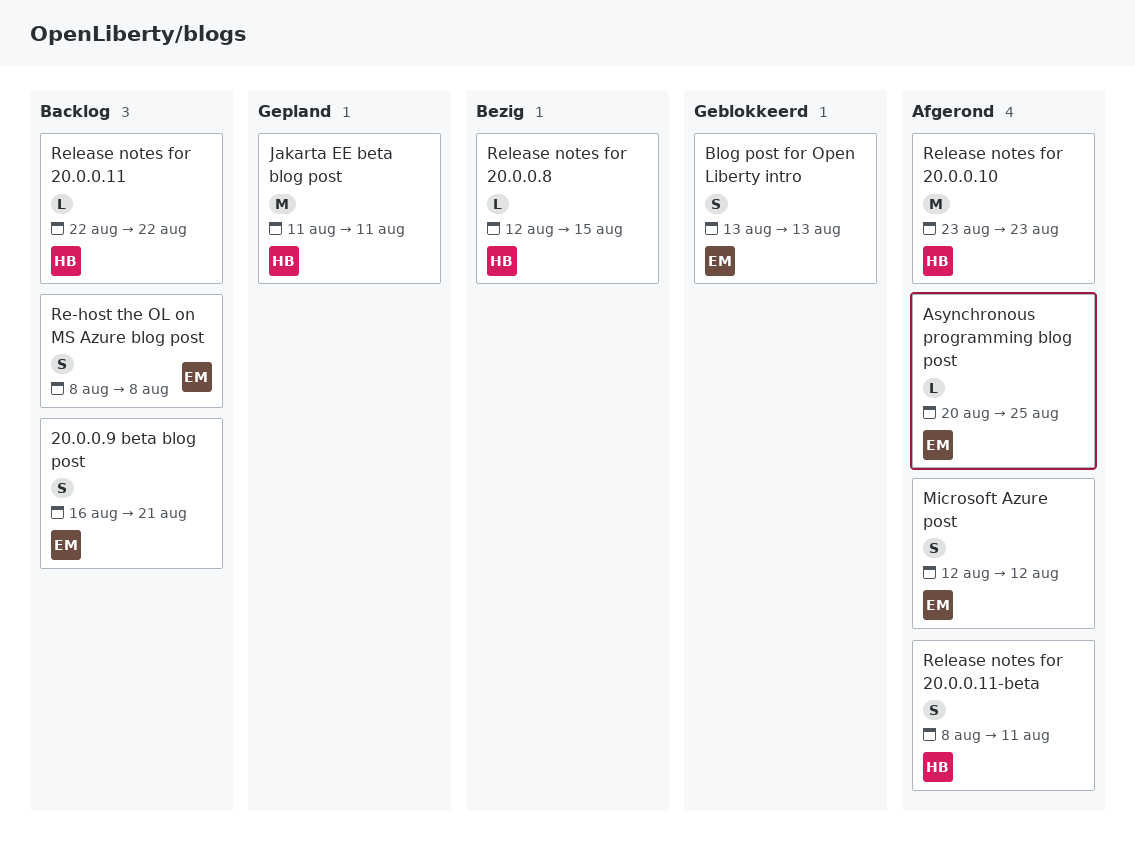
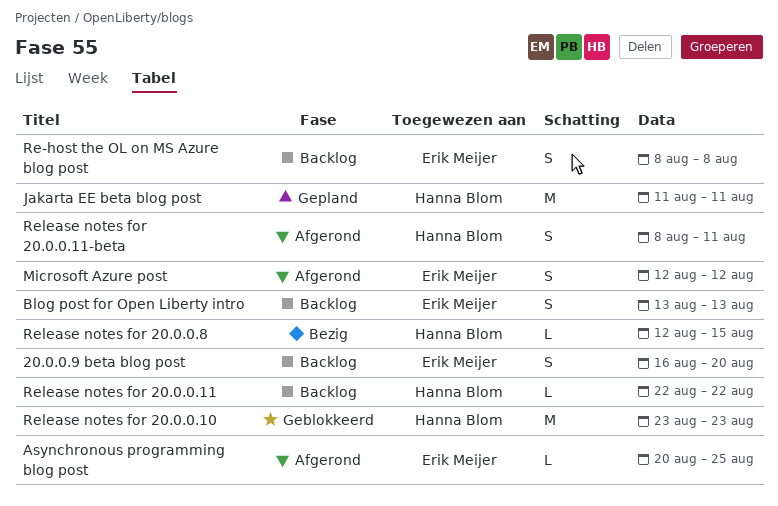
20.0.0.9 beta blog post, due: Aug 21 -> Aug 20
Blog post for Open Liberty intro, status: Geblokkeerd -> Backlog
Release notes for 20.0.0.10, status: Afgerond -> Geblokkeerd

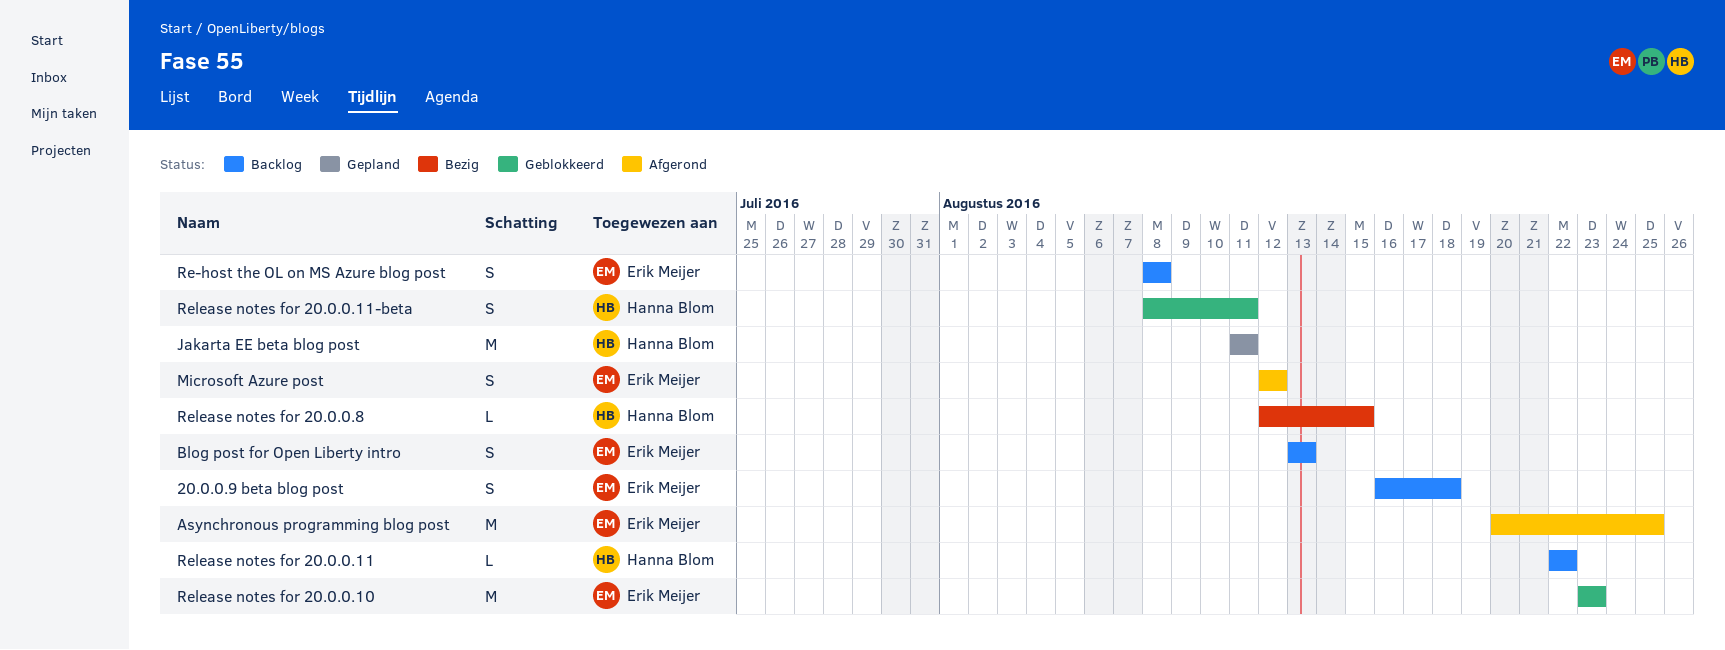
20.0.0.9 beta blog post, due: Aug 20 -> Aug 18
Asynchronous programming blog post, estimate: L -> M
Release notes for 20.0.0.10, owner: Hanna Blom -> Erik Meijer
Release notes for 20.0.0.11-beta, status: Afgerond -> Geblokkeerd

